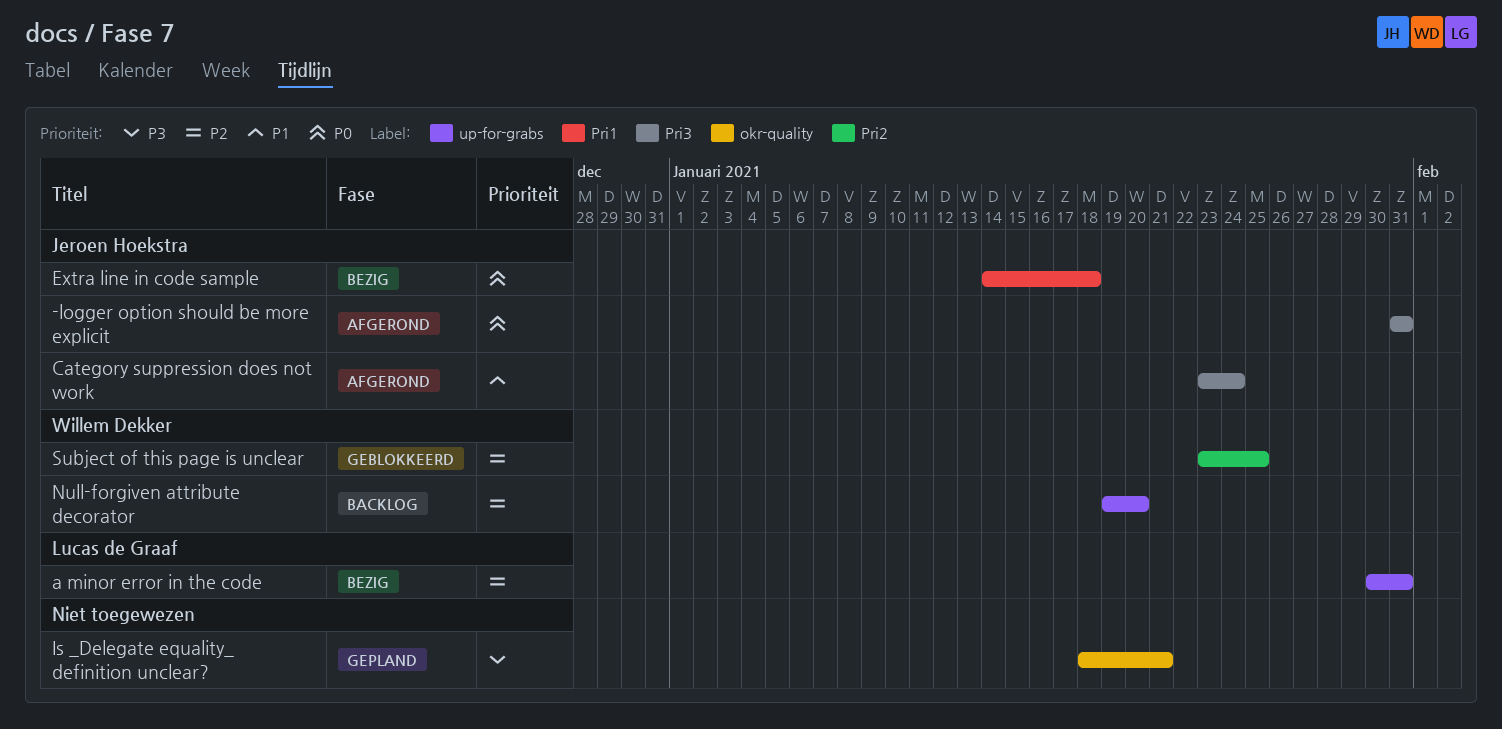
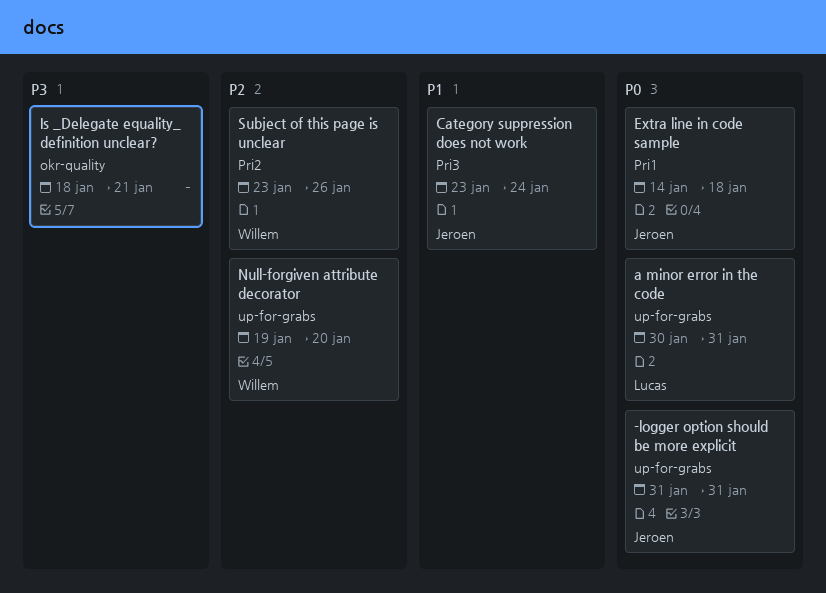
-logger option should be more explicit, label: Pri3 -> up-for-grabs
a minor error in the code, priority: P2 -> P0
Subject of this page is unclear, due: Jan 25 -> Jan 26

